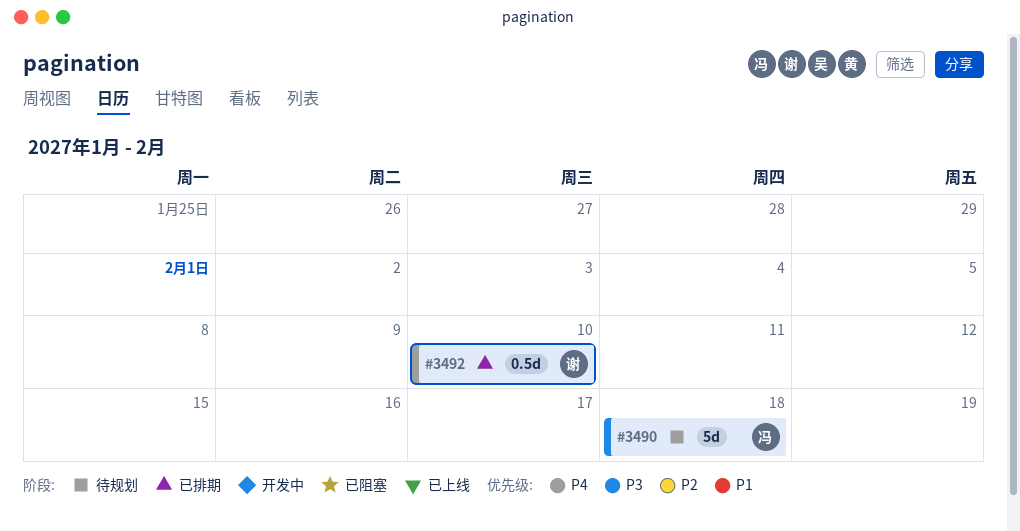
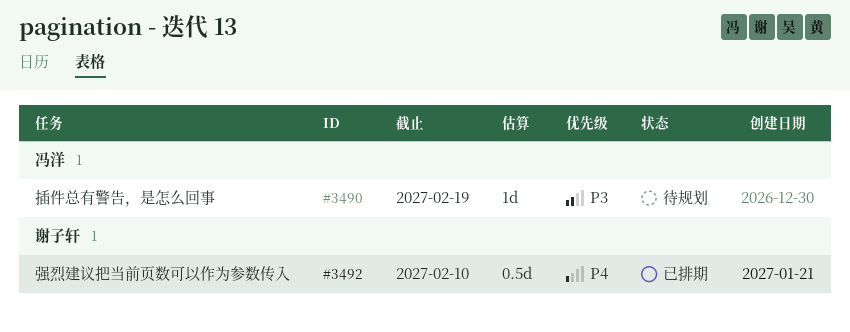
#3490, estimate: 5d -> 1d
#3490, due: Feb 18 -> Feb 19

